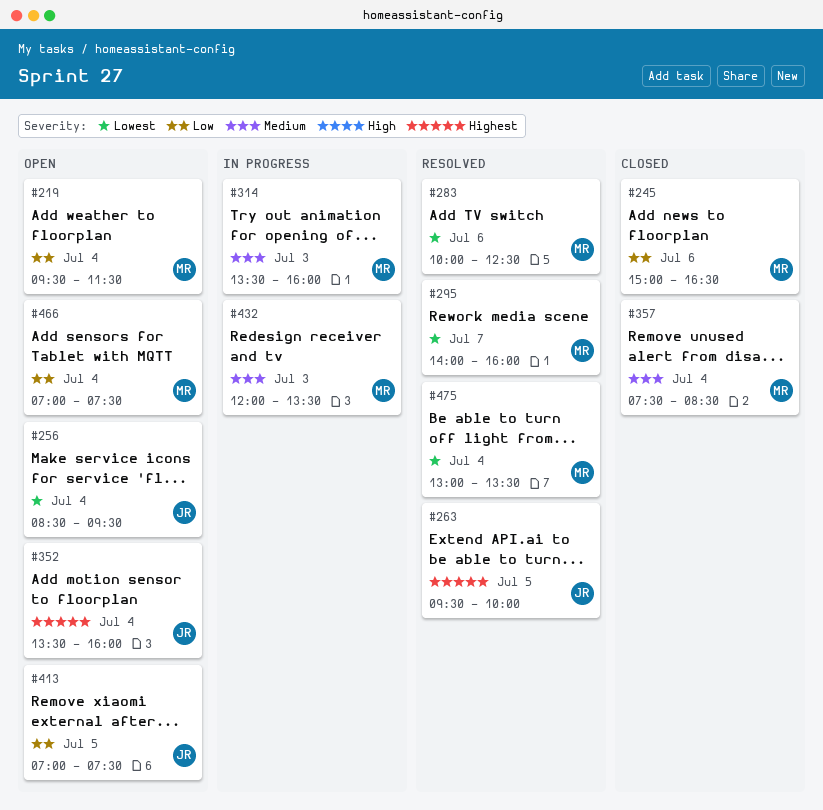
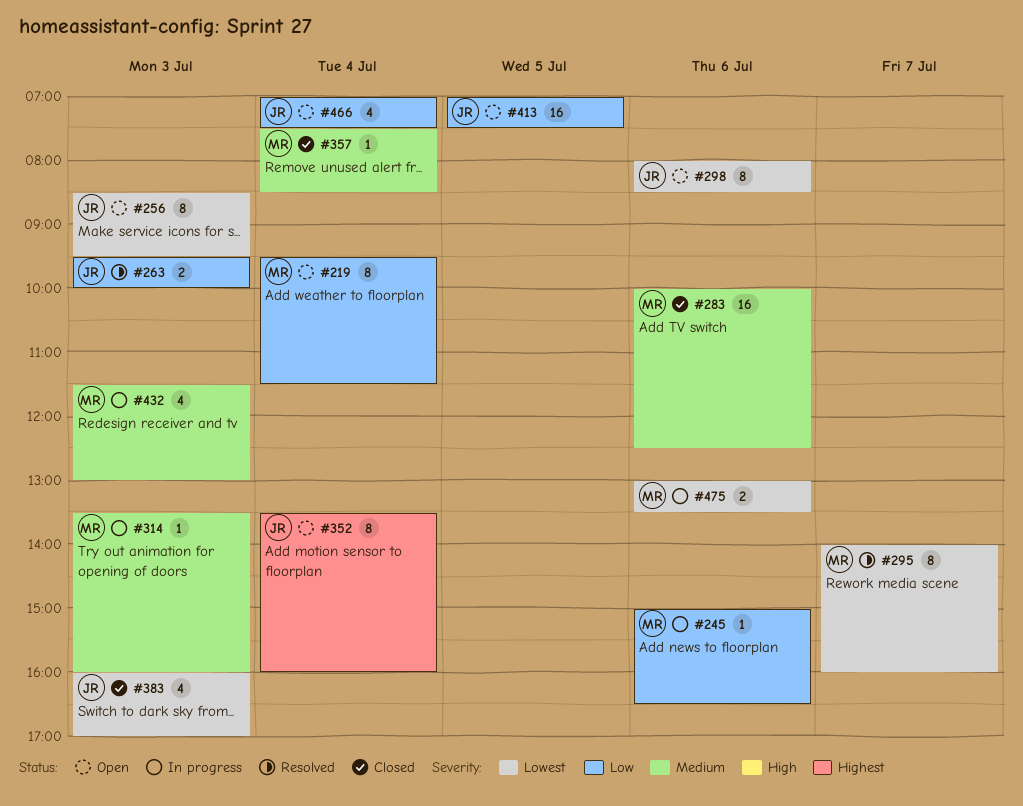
#245, status: Closed -> In progress
#256, day: Jul 4 -> Jul 3
#263, priority: Highest -> Low
#263, day: Jul 5 -> Jul 3
#283, status: Resolved -> Closed
#283, priority: Lowest -> Medium
#298: none -> present
#383: none -> present
#432, begins: 12:00 -> 11:30
#432, ends: 13:30 -> 13:00
#466, owner: MR -> JR
#475, status: Resolved -> In progress
#475, day: Jul 4 -> Jul 6

